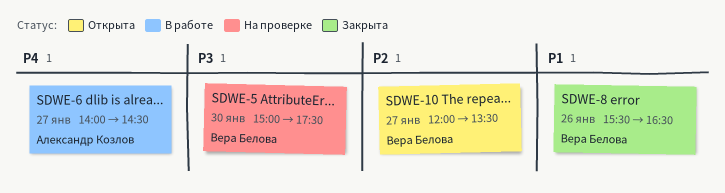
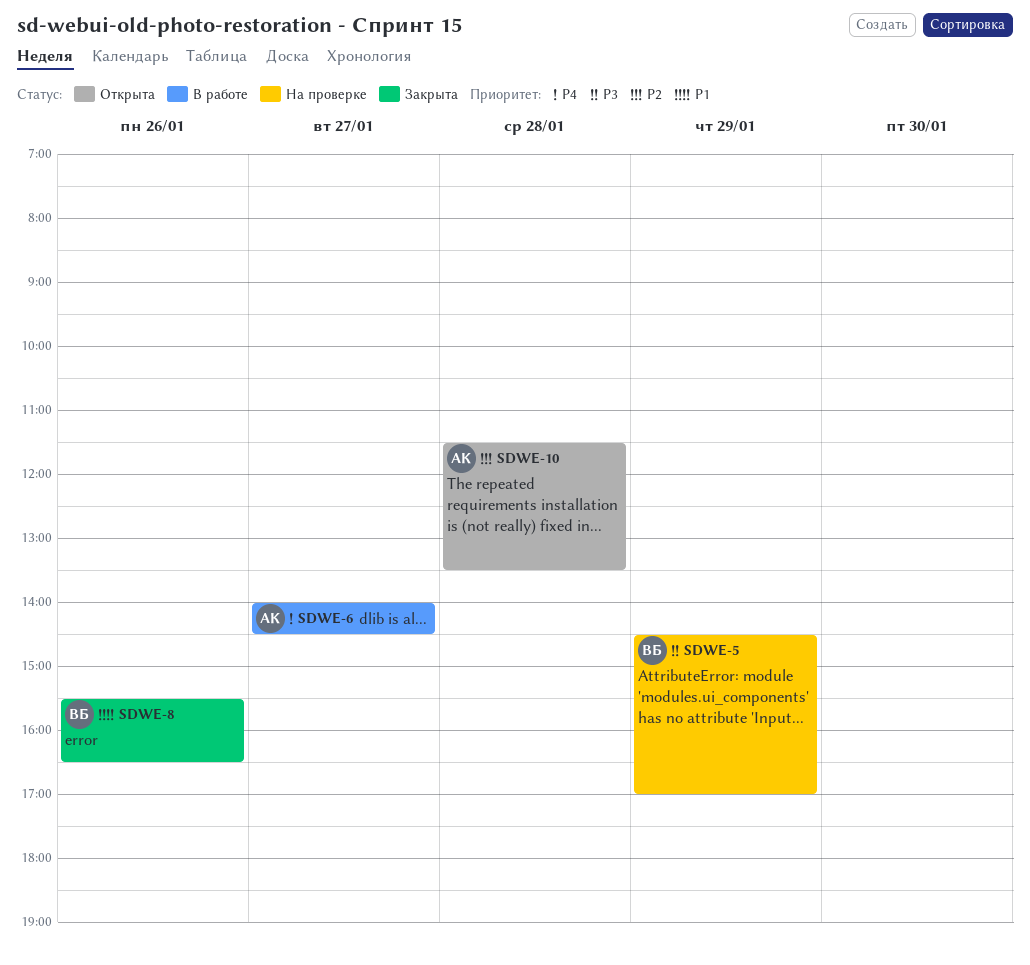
SDWE-5, day: Jan 30 -> Jan 29
SDWE-5, begins: 15:00 -> 14:30
SDWE-5, ends: 17:30 -> 17:00
SDWE-10, owner: Вера Белова -> Александр Козлов
SDWE-10, day: Jan 27 -> Jan 28
SDWE-10, begins: 12:00 -> 11:30

